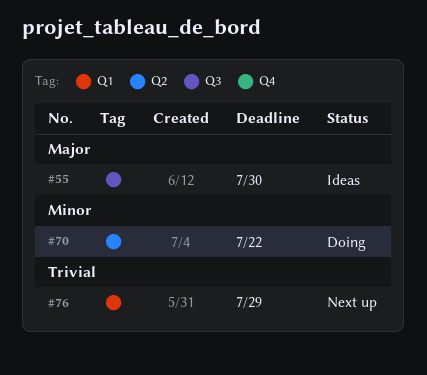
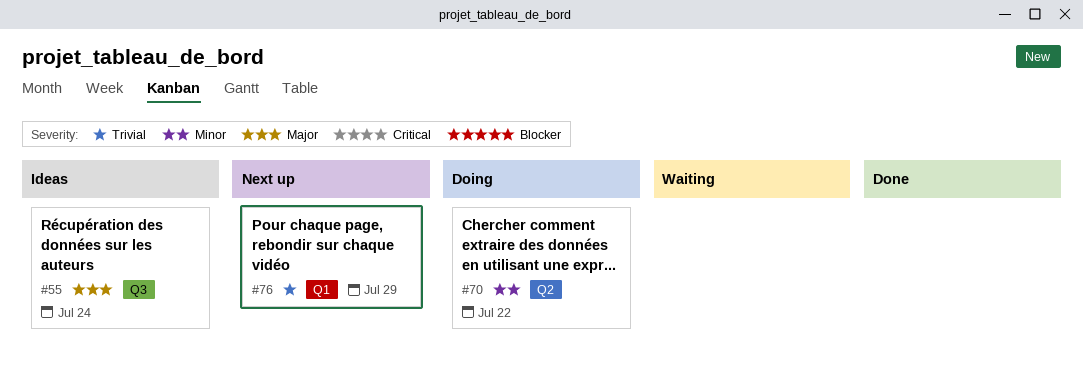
#55, due: Jul 30 -> Jul 24

